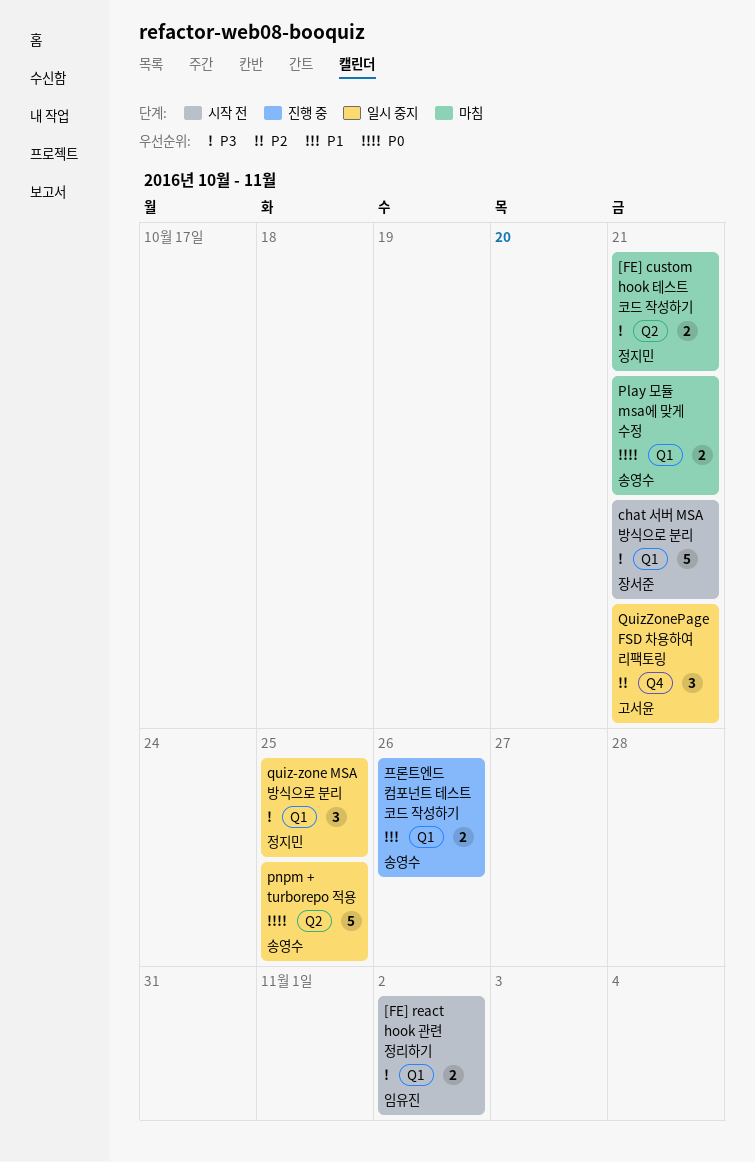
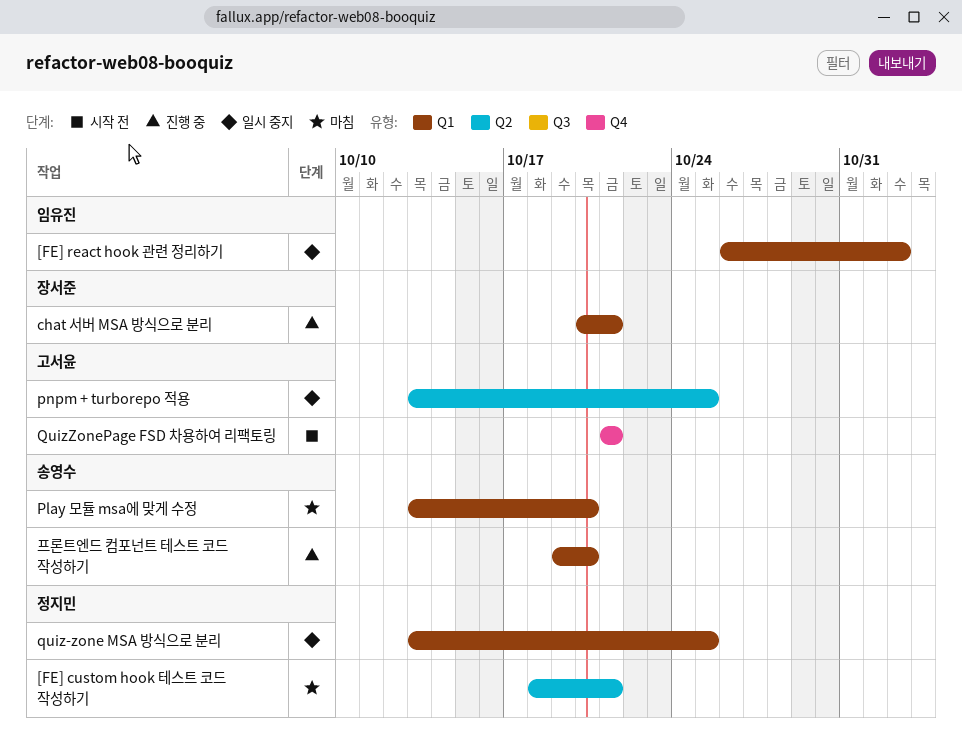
[FE] react hook 관련 정리하기, status: 시작 전 -> 일시 중지
chat 서버 MSA 방식으로 분리, status: 시작 전 -> 진행 중
Play 모듈 msa에 맞게 수정, due: Oct 21 -> Oct 20
pnpm + turborepo 적용, owner: 송영수 -> 고서윤
QuizZonePage FSD 차용하여 리팩토링, status: 일시 중지 -> 시작 전
프론트엔드 컴포넌트 테스트 코드 작성하기, due: Oct 26 -> Oct 20

